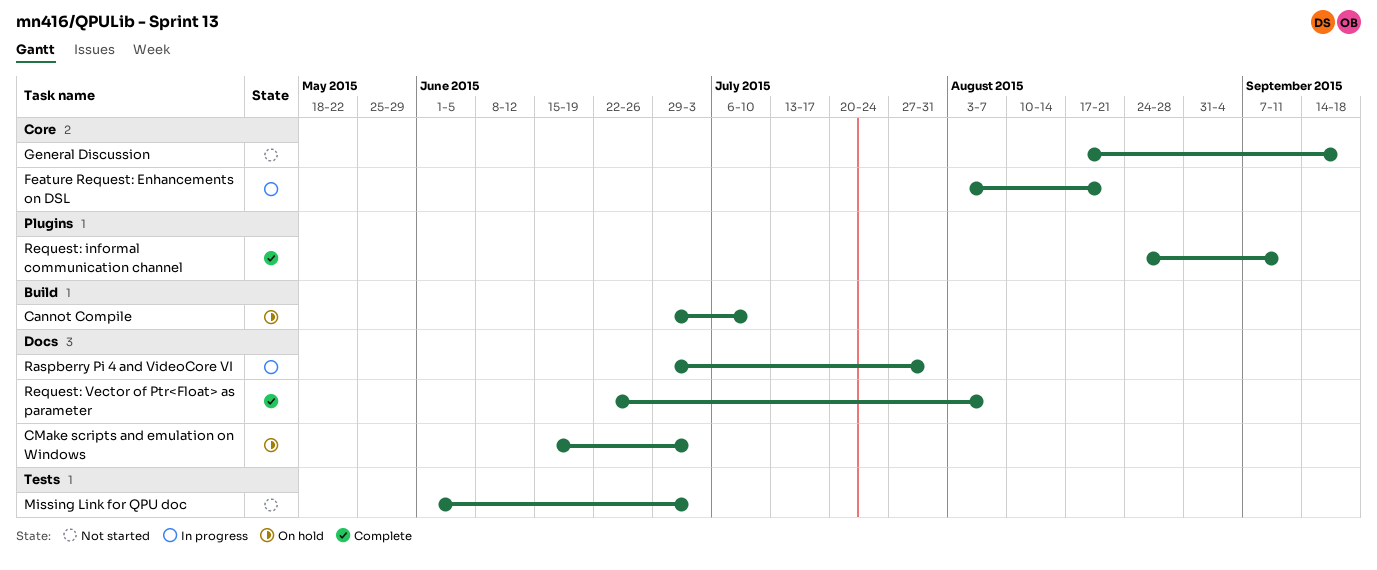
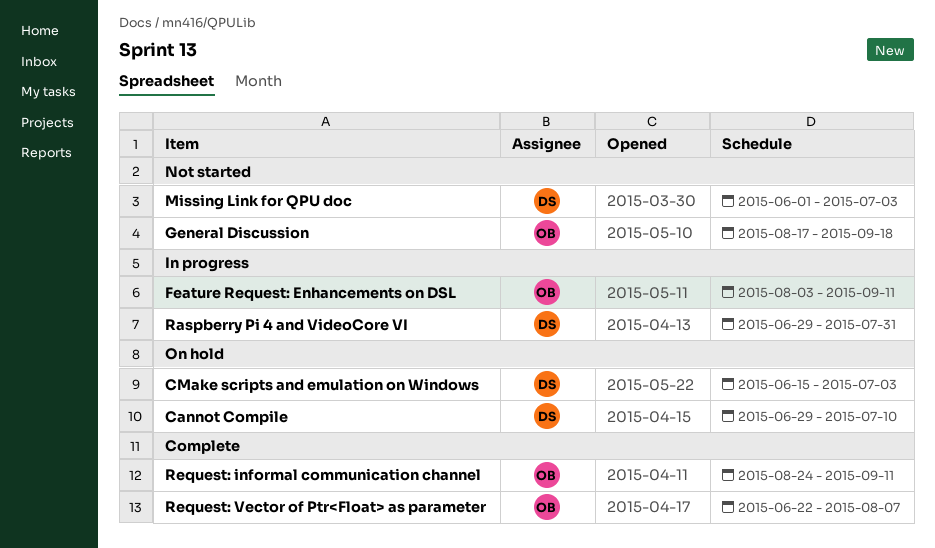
Feature Request: Enhancements on DSL, due: Aug 21 -> Sep 11

